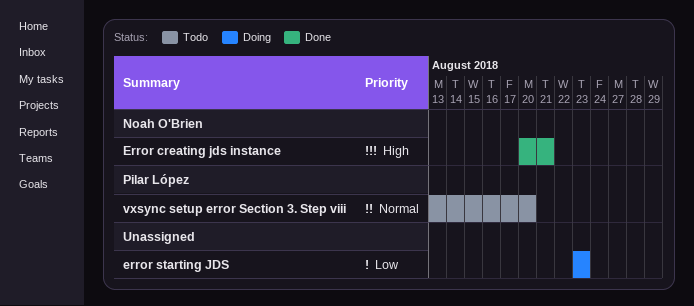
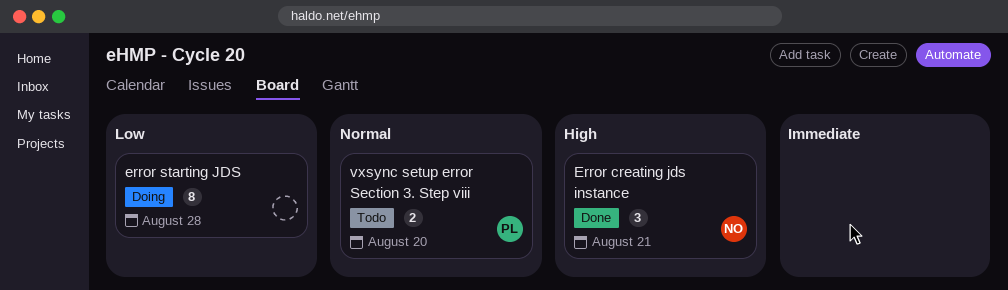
error starting JDS, due: Aug 23 -> Aug 28

